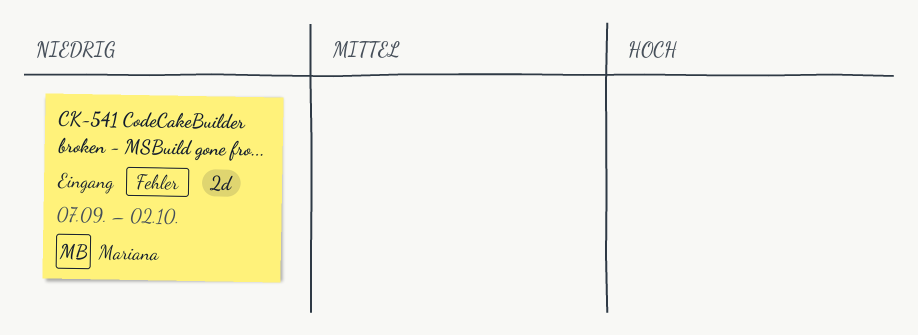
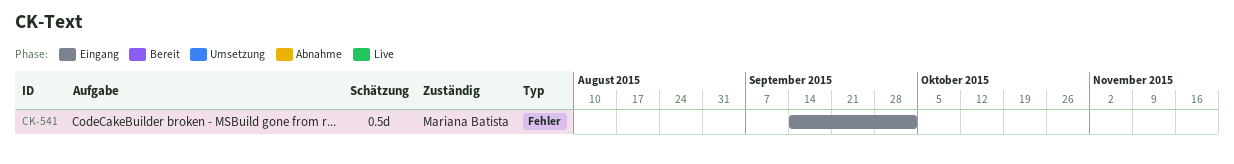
CK-541, estimate: 2d -> 0.5d
CK-541, start: Sep 7 -> Sep 14

